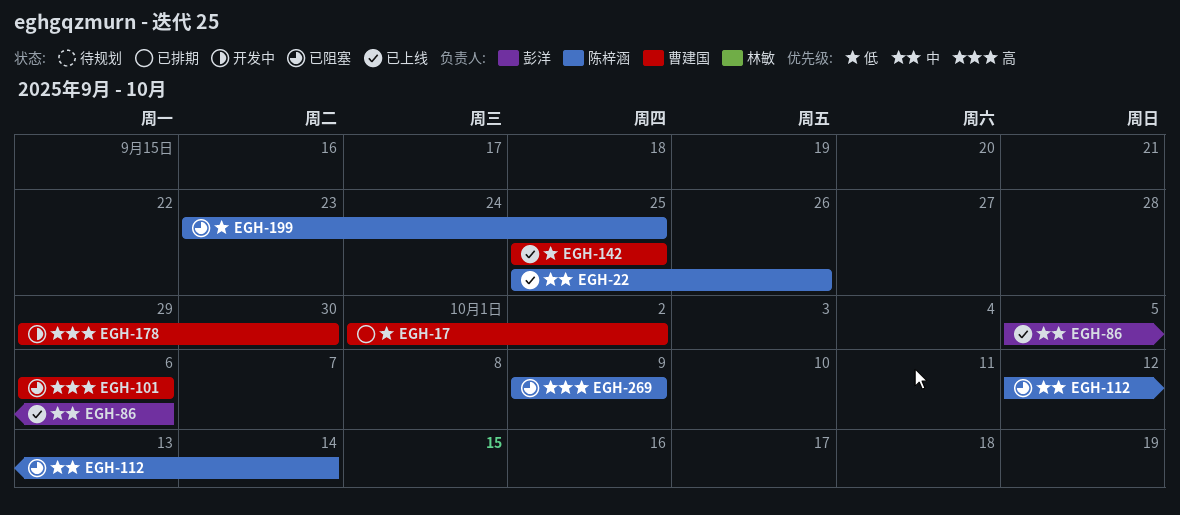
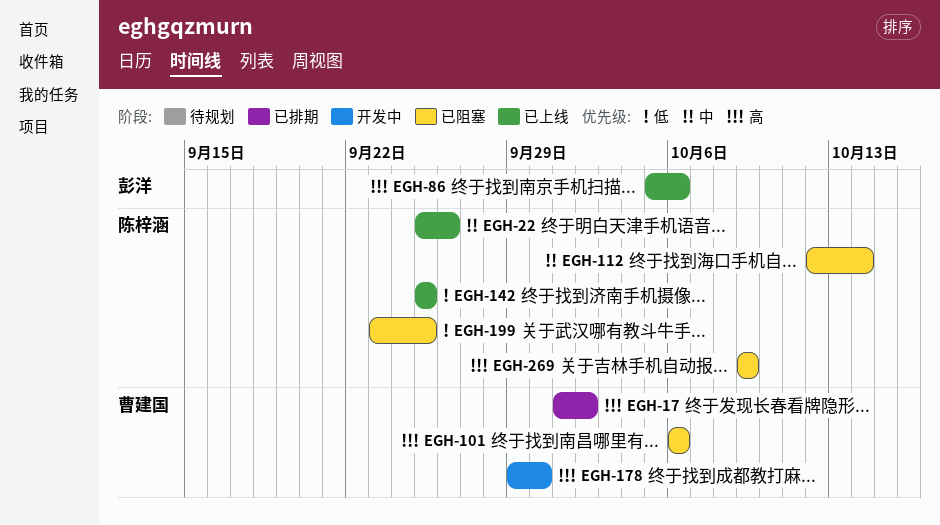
EGH-17, priority: 低 -> 高
EGH-86, priority: 中 -> 高
EGH-142, owner: 曹建国 -> 陈梓涵

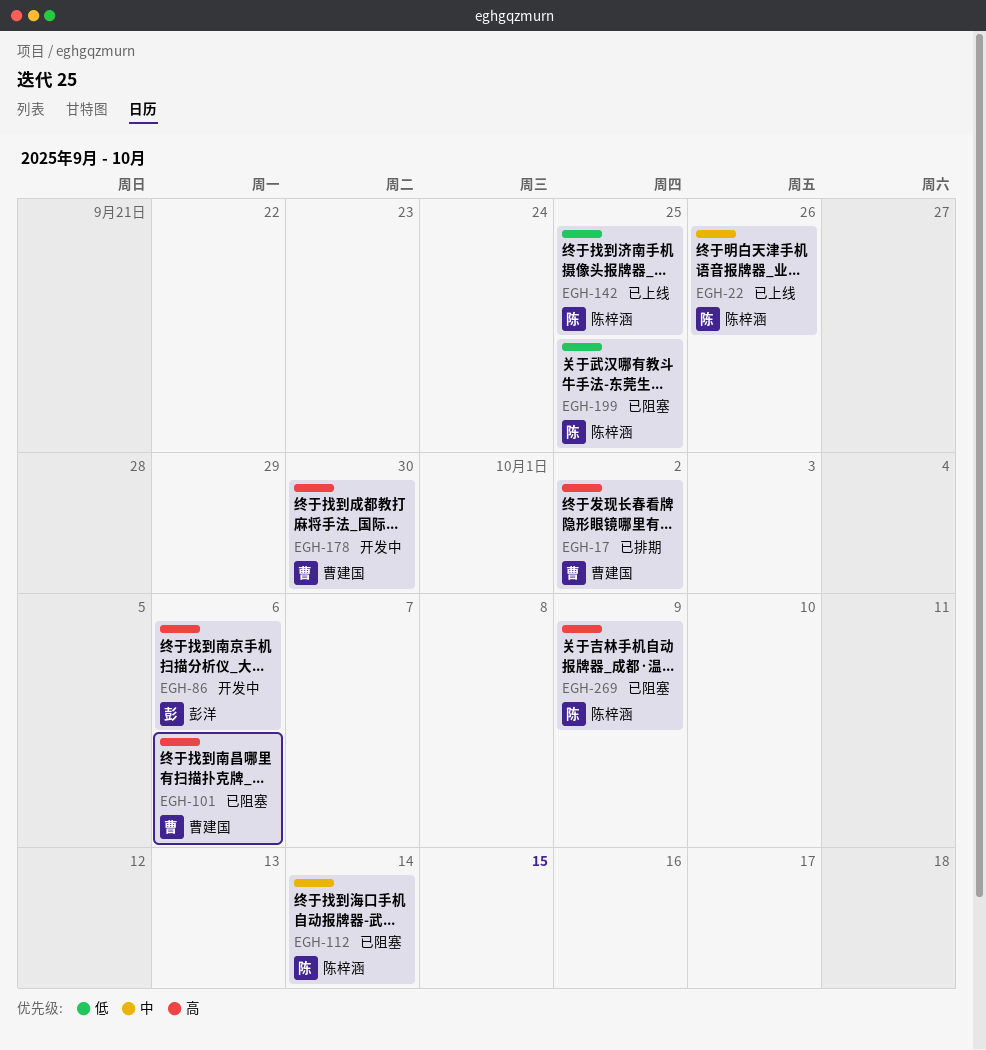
EGH-86, status: 已上线 -> 开发中

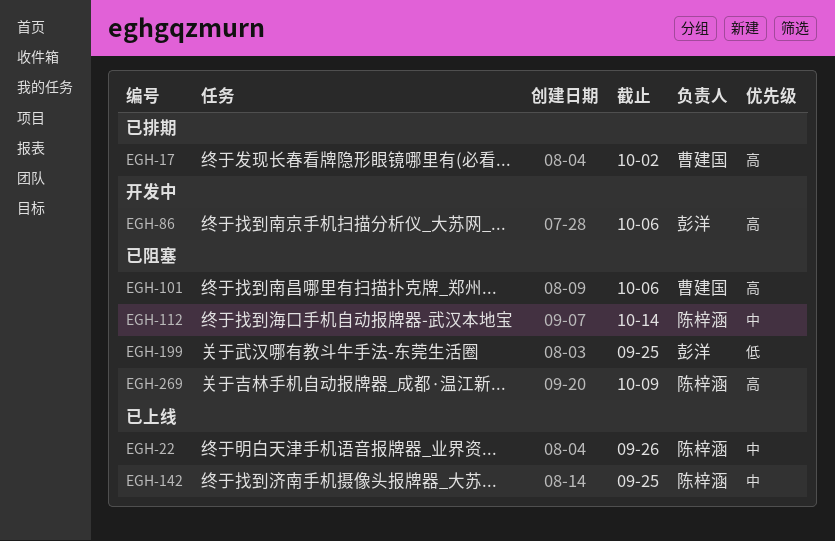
EGH-142, priority: 低 -> 中
EGH-178: present -> none
EGH-199, owner: 陈梓涵 -> 彭洋

